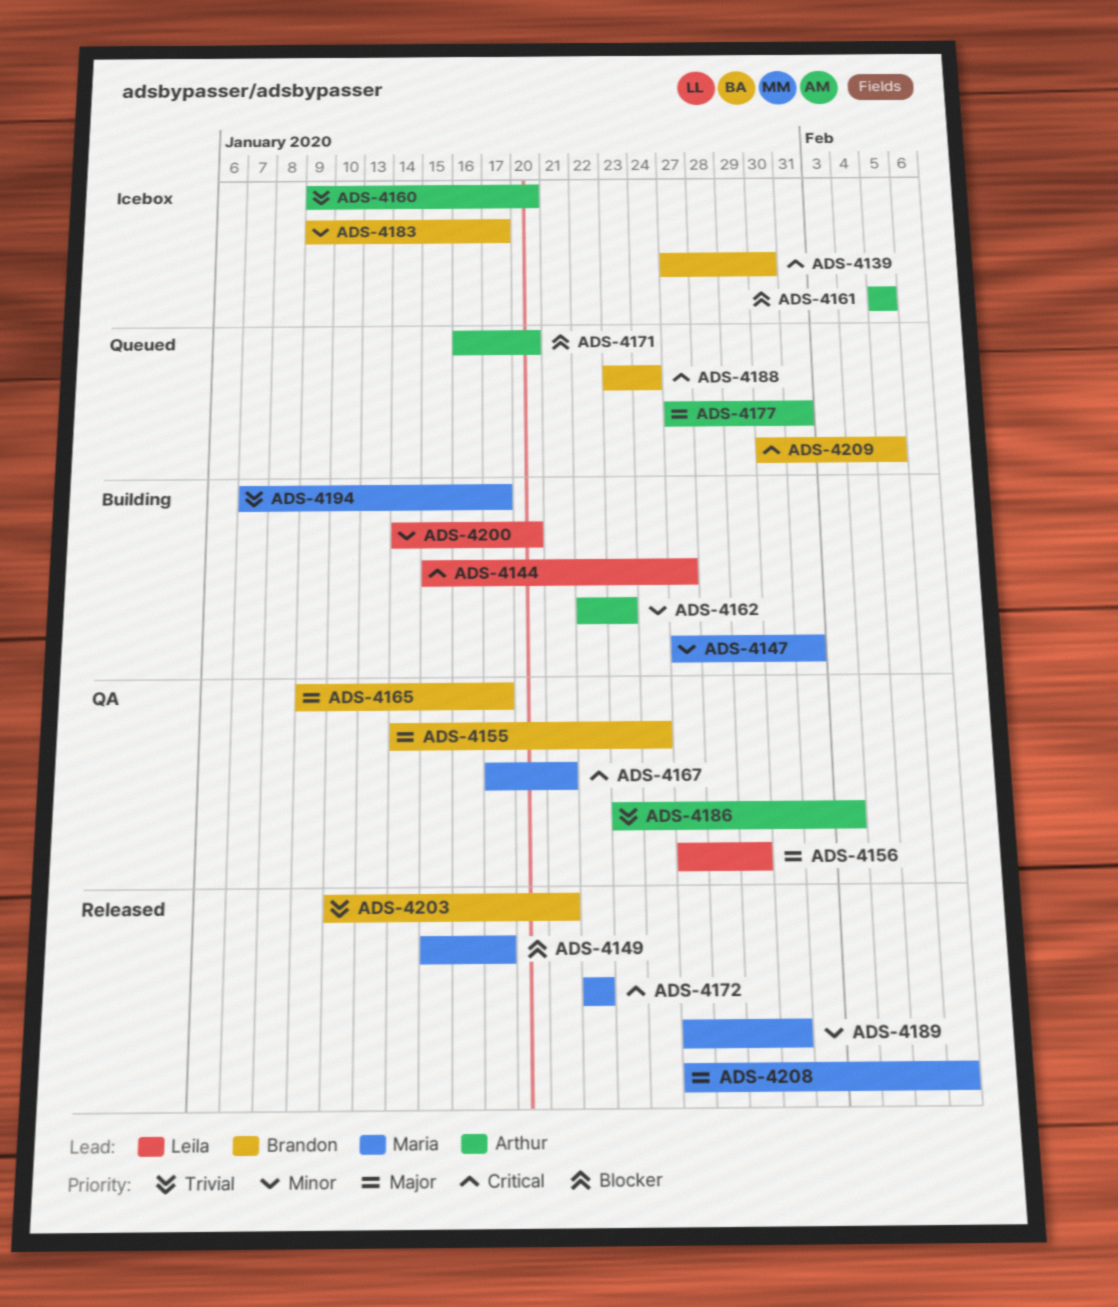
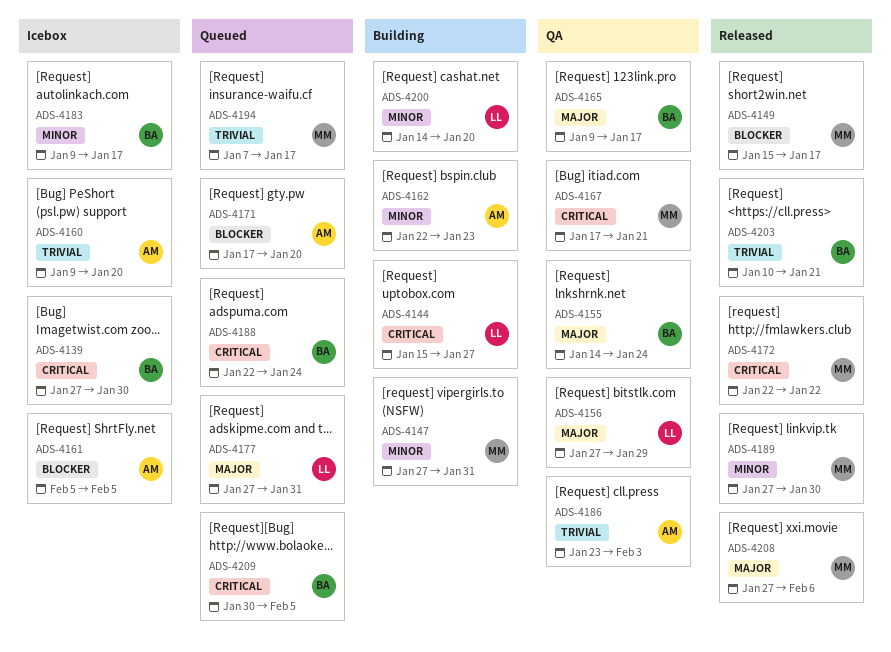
ADS-4171, start: Jan 16 -> Jan 17
ADS-4177, owner: Arthur -> Leila
ADS-4188, start: Jan 23 -> Jan 22
ADS-4194, status: Building -> Queued

